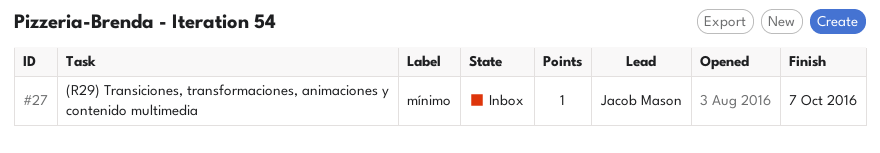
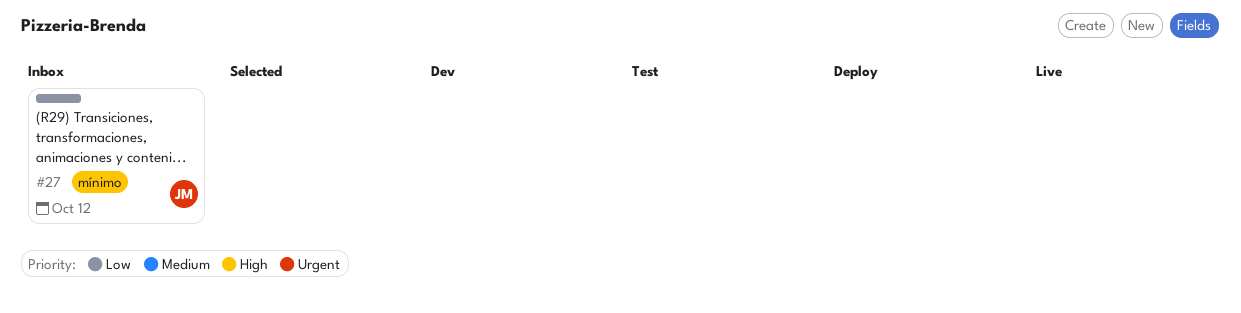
#27, due: Oct 7 -> Oct 12

